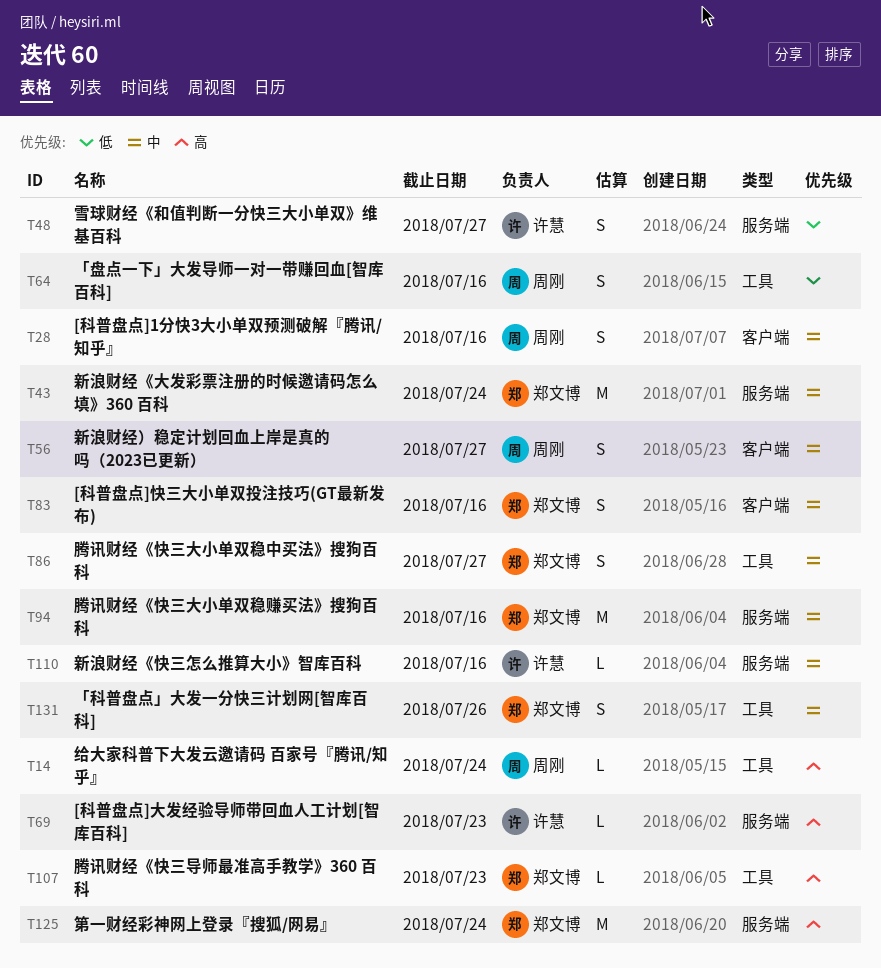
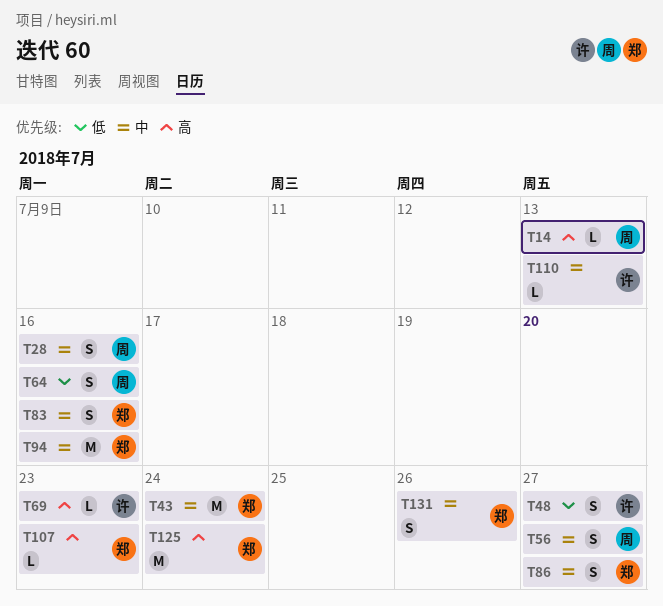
T14, due: Jul 24 -> Jul 13
T110, due: Jul 16 -> Jul 13

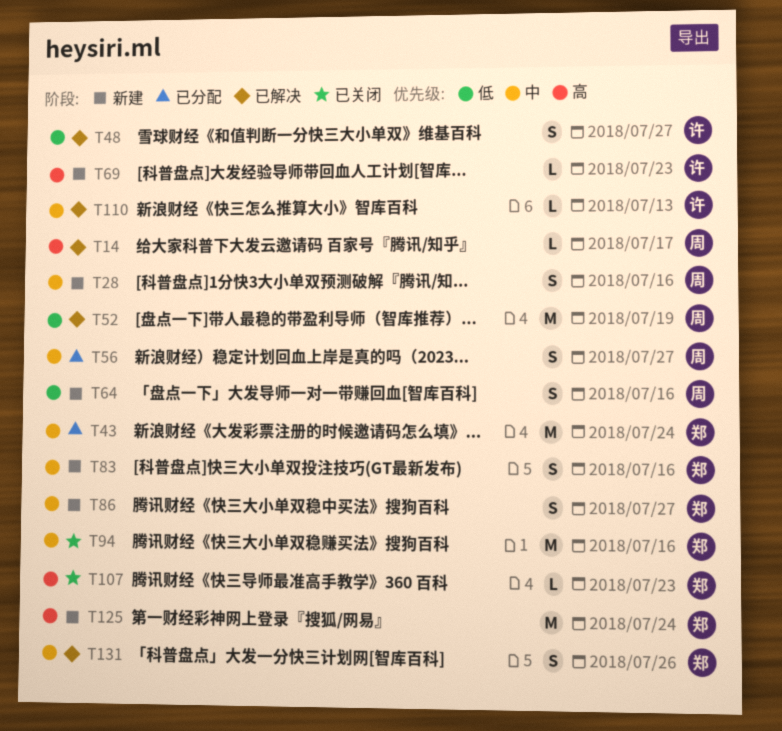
T14, due: Jul 13 -> Jul 17
T52: none -> present

